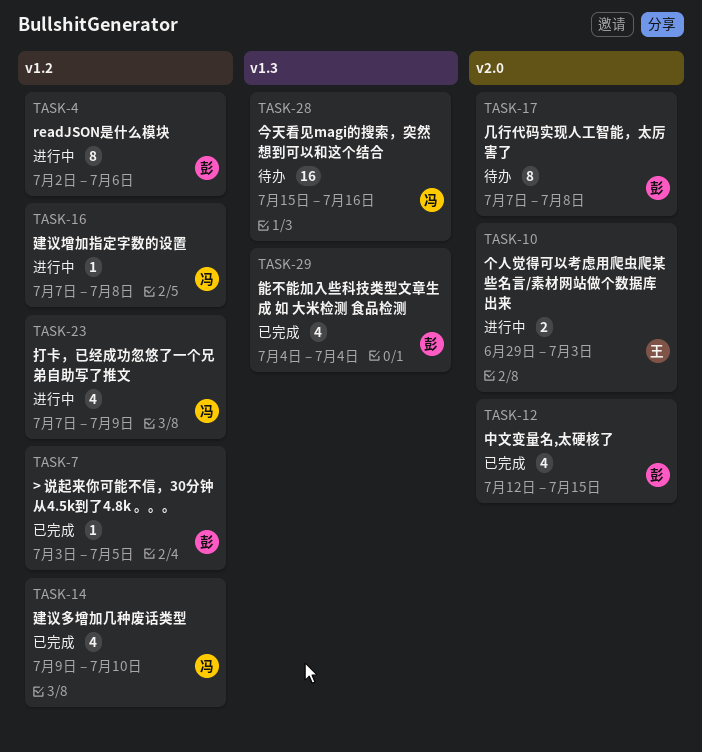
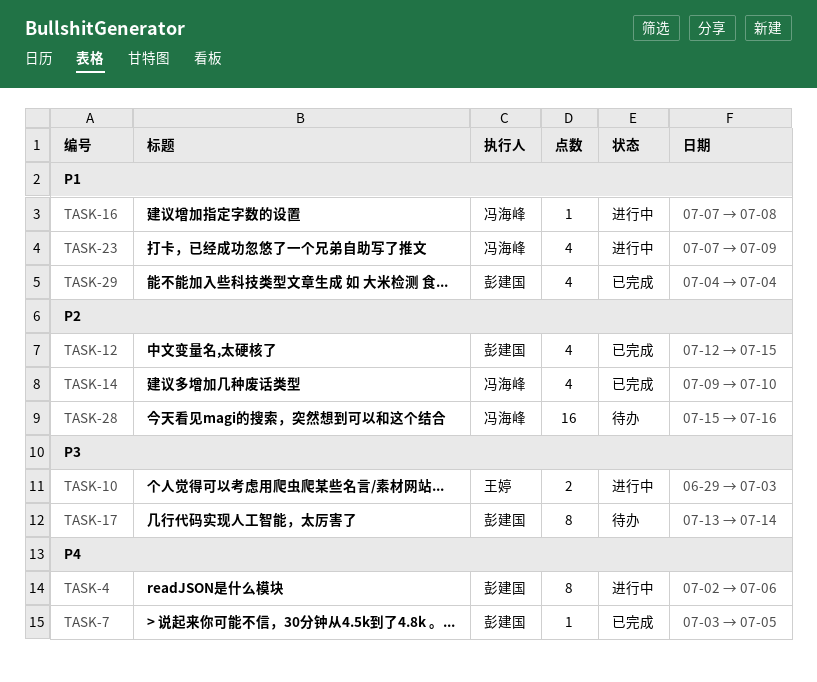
TASK-17, start: Jul 7 -> Jul 13
TASK-17, due: Jul 8 -> Jul 14

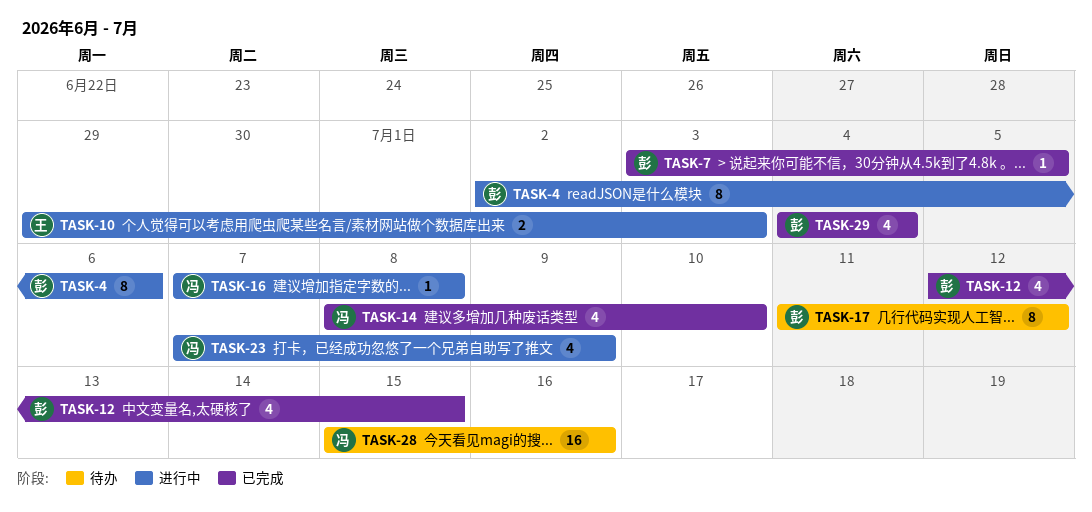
TASK-14, start: Jul 9 -> Jul 8
TASK-17, start: Jul 13 -> Jul 11
TASK-17, due: Jul 14 -> Jul 12

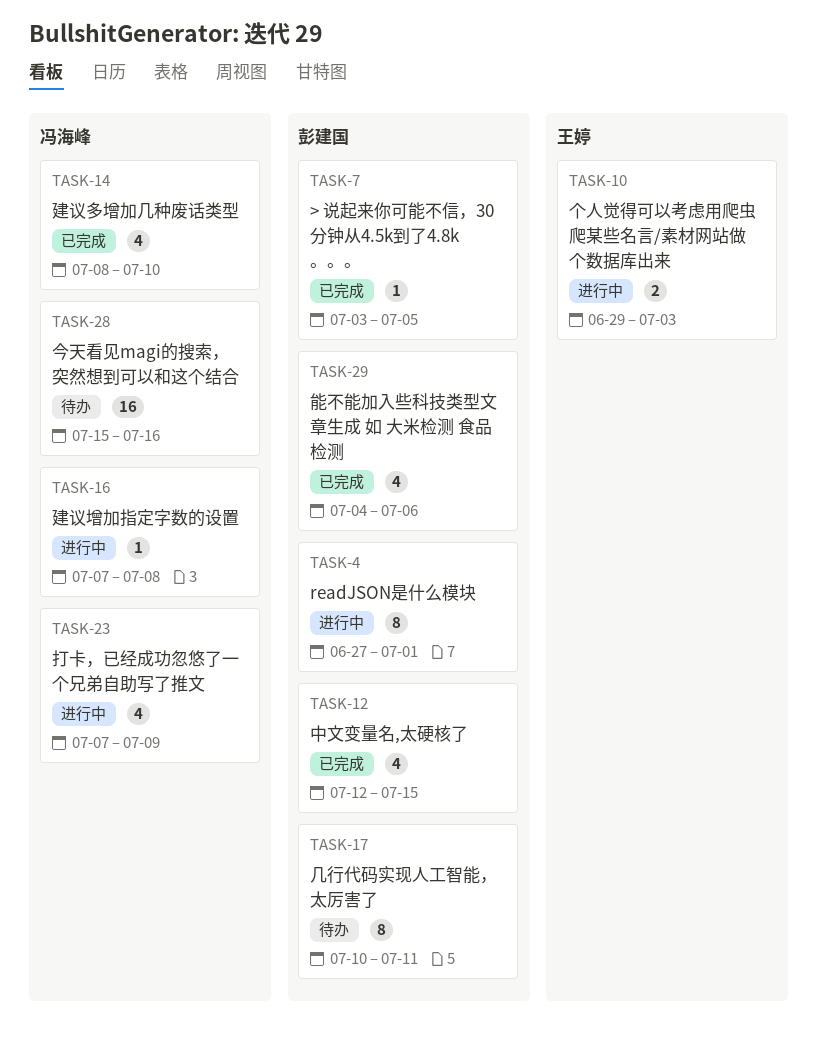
TASK-4, start: Jul 2 -> Jun 27
TASK-4, due: Jul 6 -> Jul 1
TASK-17, start: Jul 11 -> Jul 10
TASK-17, due: Jul 12 -> Jul 11
TASK-29, due: Jul 4 -> Jul 6

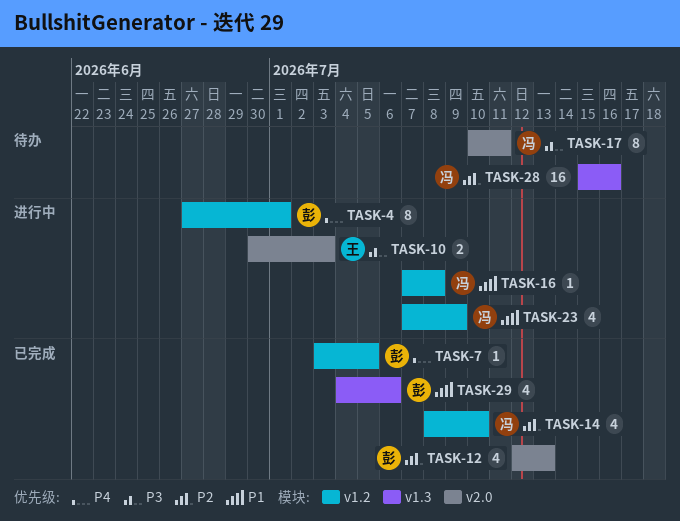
TASK-10, start: Jun 29 -> Jun 30
TASK-12, due: Jul 15 -> Jul 13
TASK-17, owner: 彭建国 -> 冯海峰

